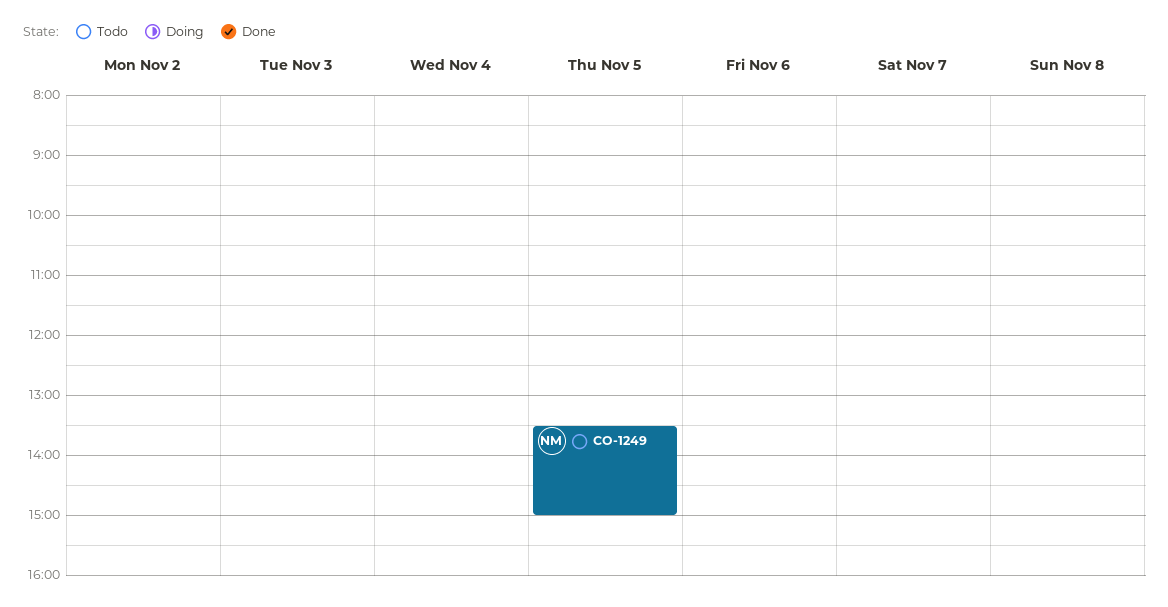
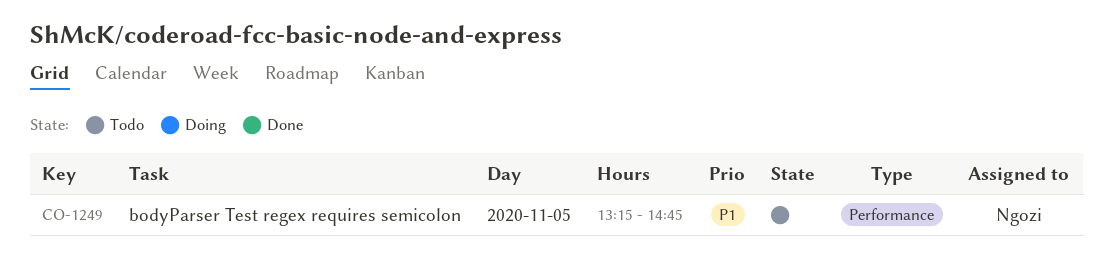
CO-1249, begins: 13:30 -> 13:15
CO-1249, ends: 15:00 -> 14:45

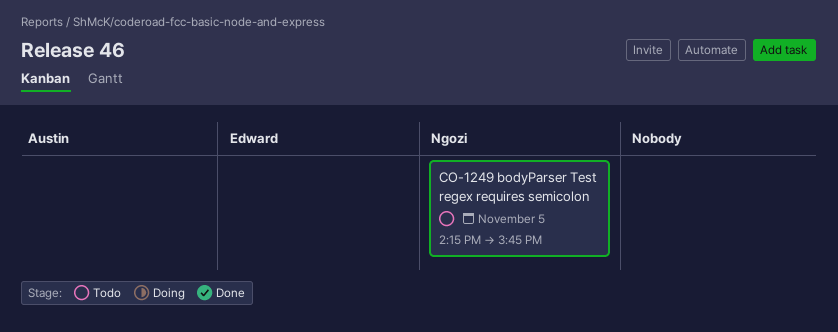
CO-1249, begins: 13:15 -> 14:15
CO-1249, ends: 14:45 -> 15:45

